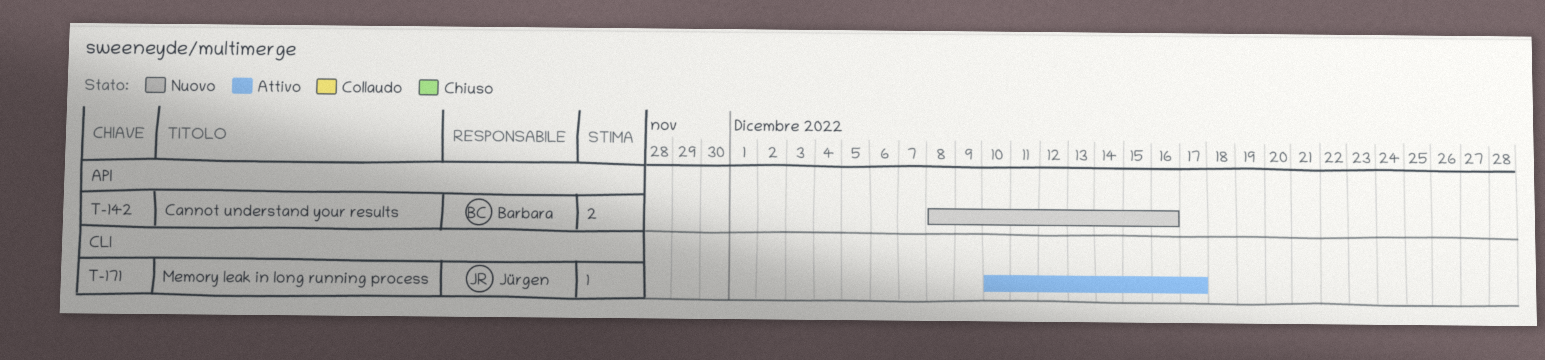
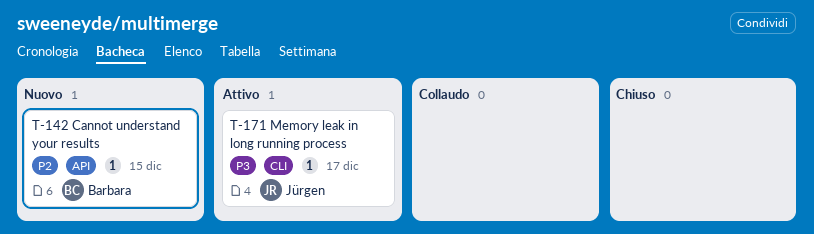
T-142, estimate: 2 -> 1
T-142, due: Dec 16 -> Dec 15

